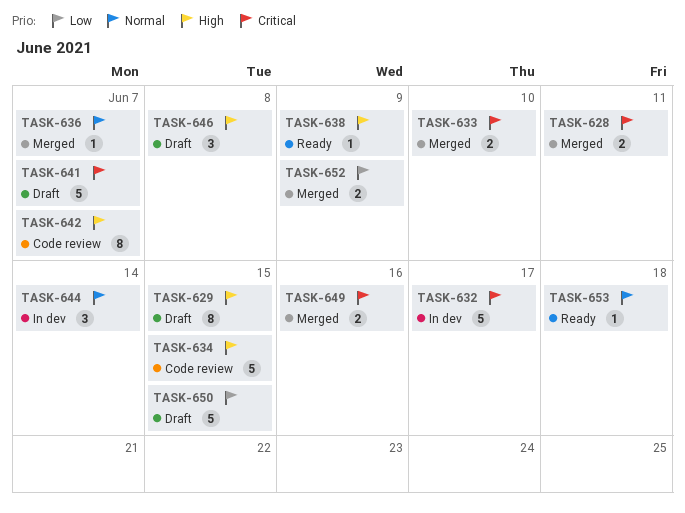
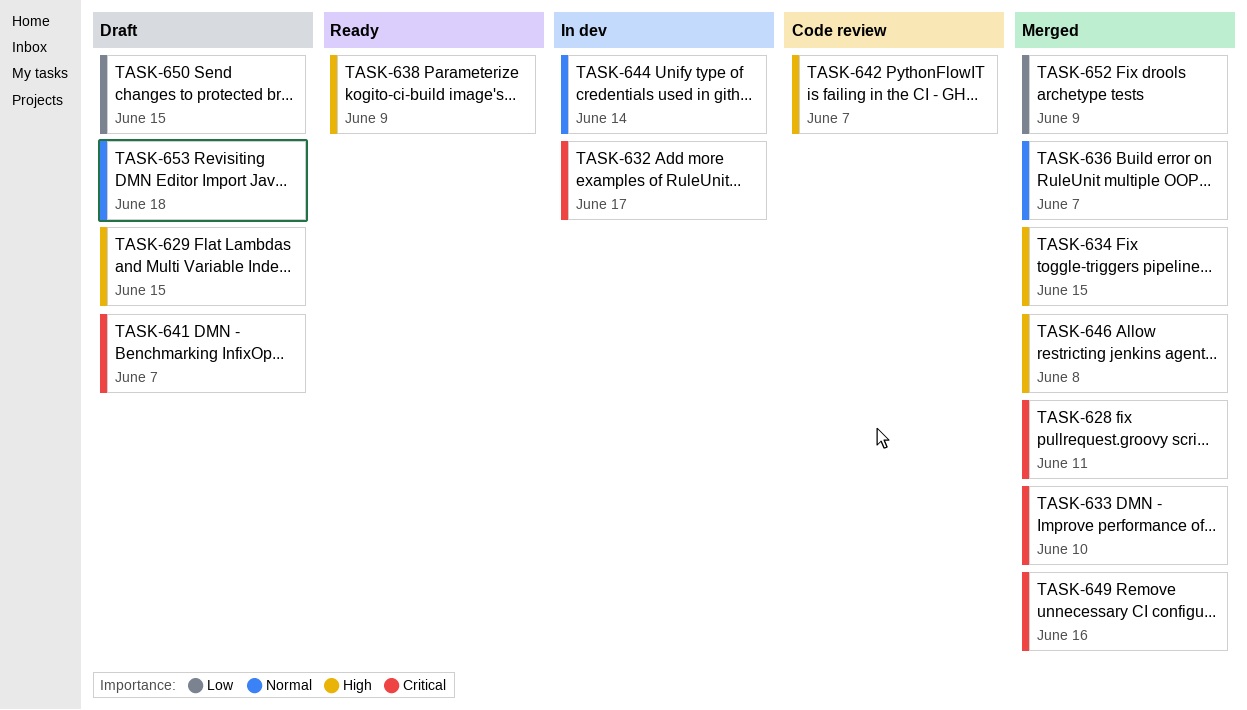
TASK-634, status: Code review -> Merged
TASK-646, status: Draft -> Merged
TASK-653, status: Ready -> Draft

